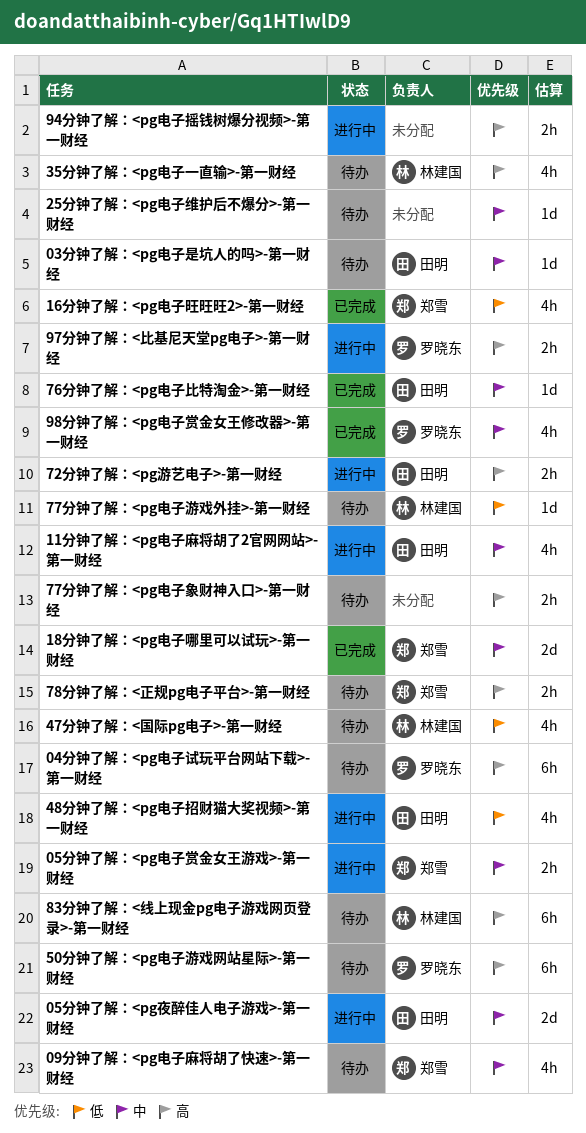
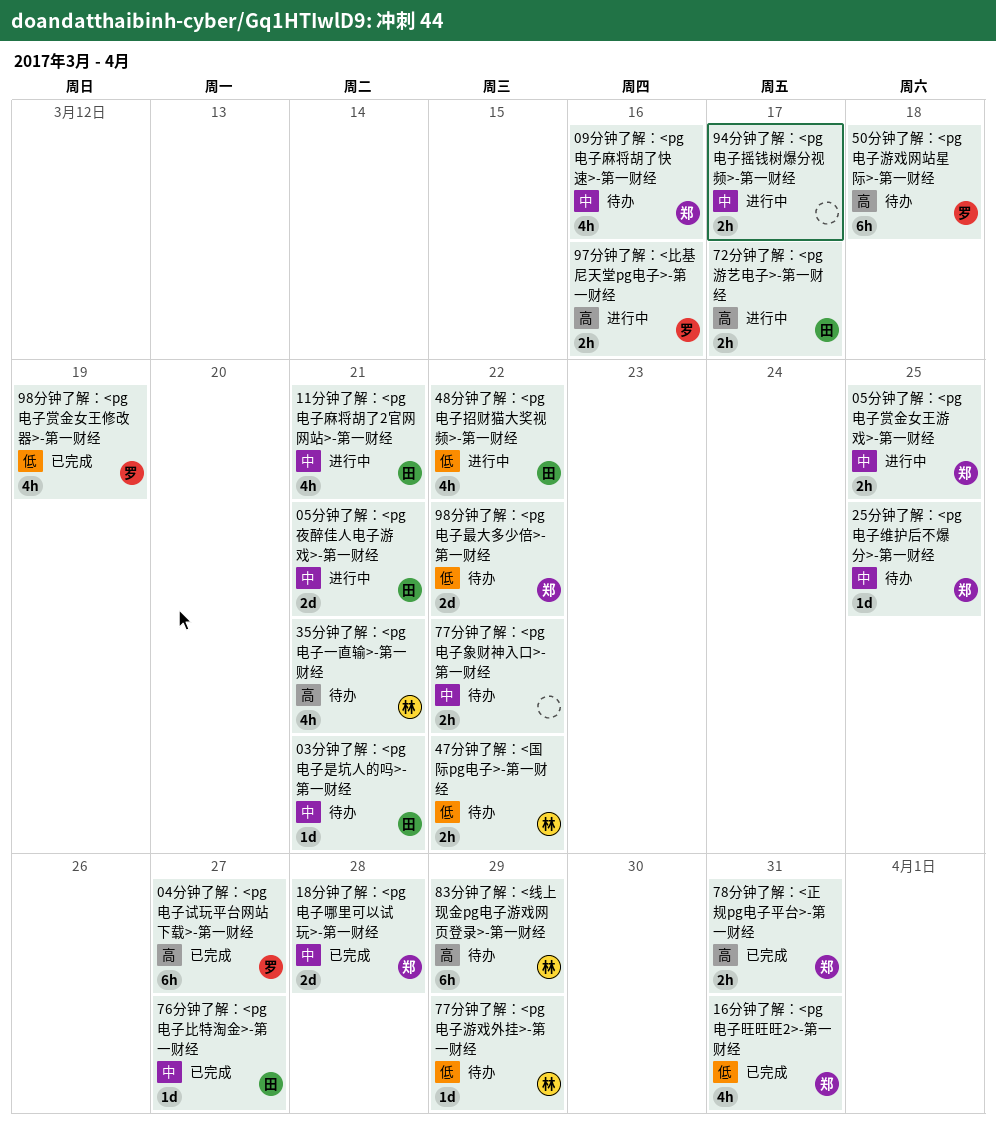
04分钟了解：<pg电子试玩平台网站下载>-第一财经, status: 待办 -> 已完成
25分钟了解：<pg电子维护后不爆分>-第一财经, owner: none -> 郑雪
47分钟了解：<国际pg电子>-第一财经, estimate: 4h -> 2h
77分钟了解：<pg电子象财神入口>-第一财经, priority: 高 -> 中
78分钟了解：<正规pg电子平台>-第一财经, status: 待办 -> 已完成
94分钟了解：<pg电子摇钱树爆分视频>-第一财经, priority: 高 -> 中
98分钟了解：<pg电子最大多少倍>-第一财经: none -> present
98分钟了解：<pg电子赏金女王修改器>-第一财经, priority: 中 -> 低

